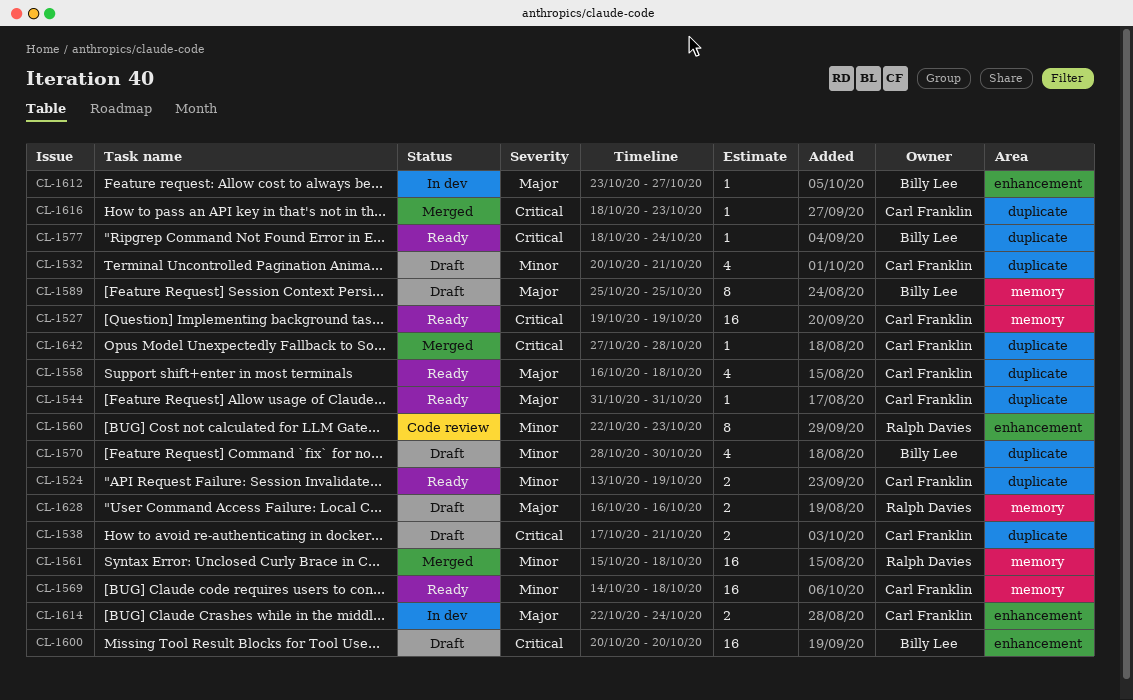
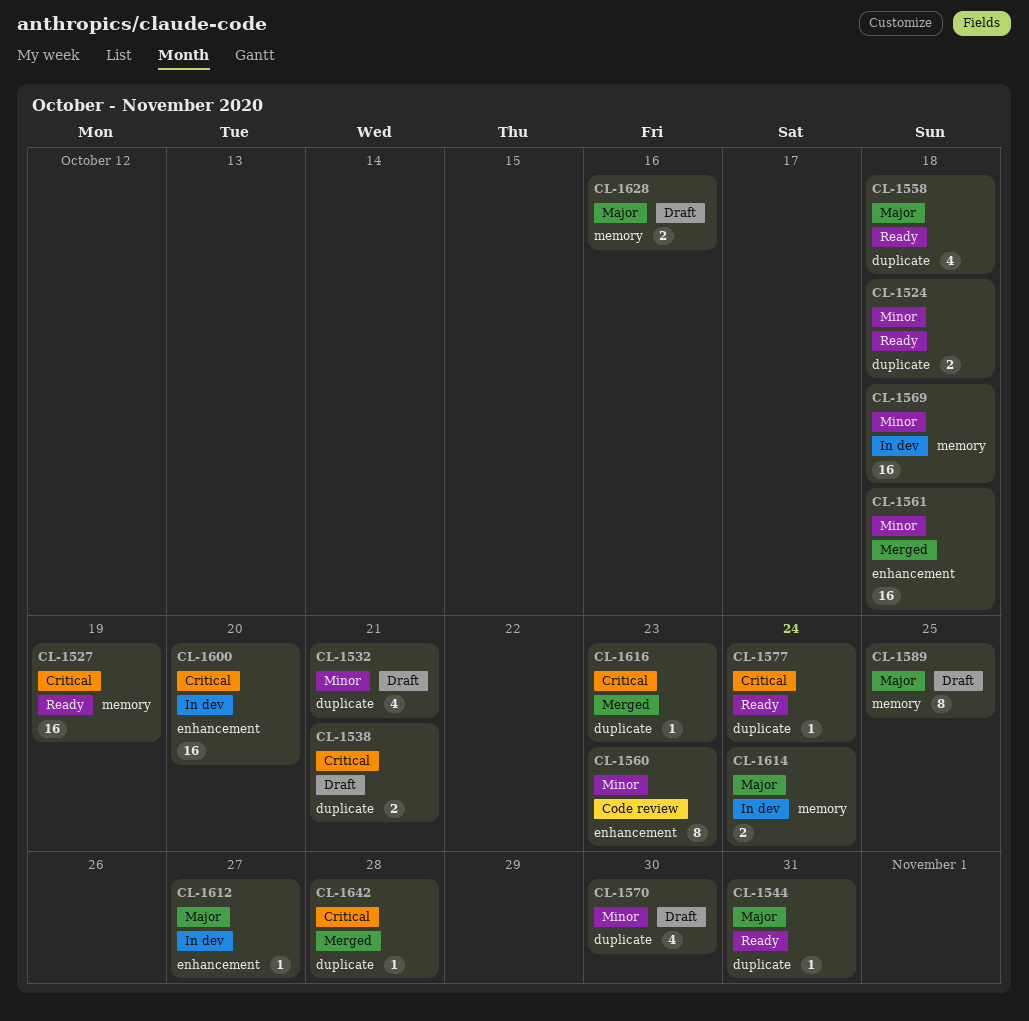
CL-1524, due: Oct 19 -> Oct 18
CL-1561, label: memory -> enhancement
CL-1569, status: Ready -> In dev
CL-1600, status: Draft -> In dev
CL-1614, label: enhancement -> memory

